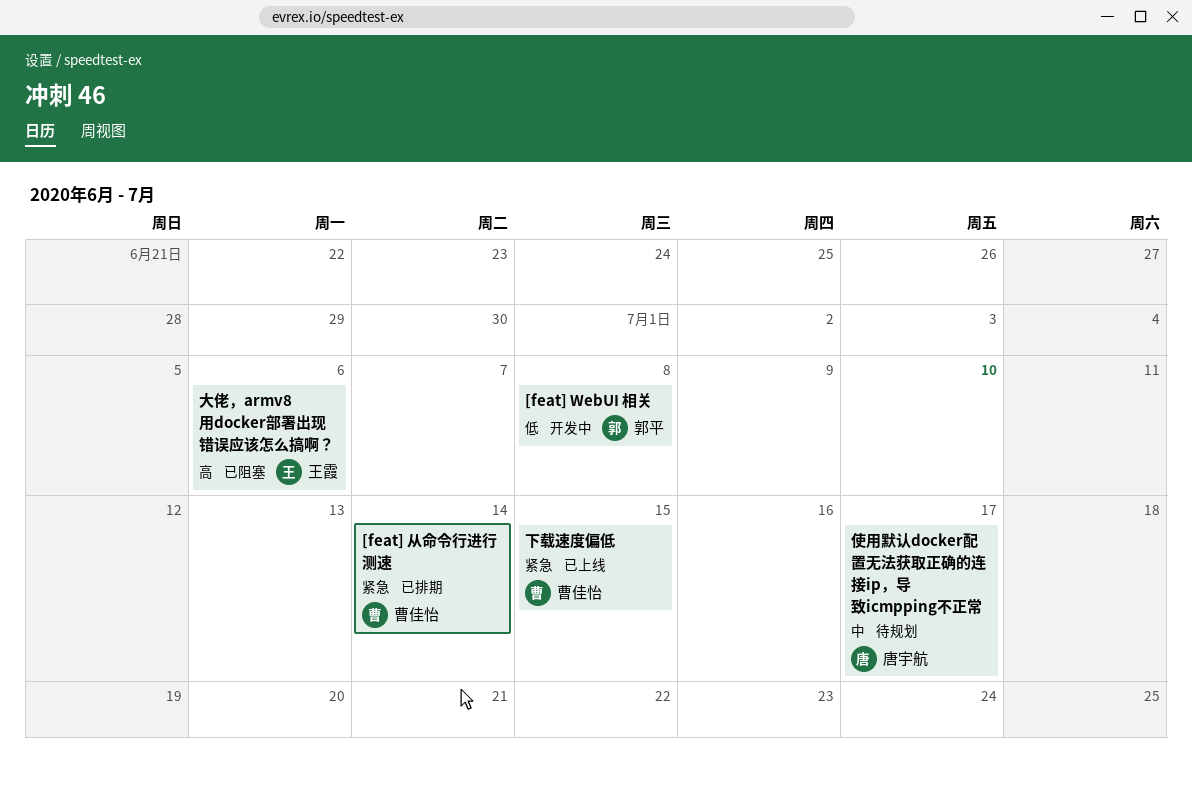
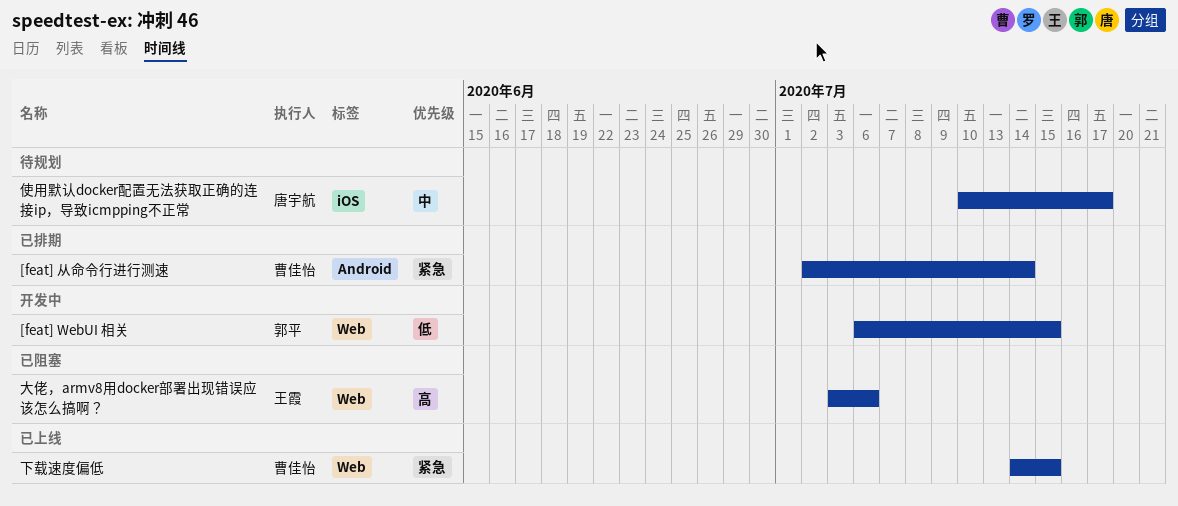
[feat] WebUI 相关, due: Jul 8 -> Jul 15

